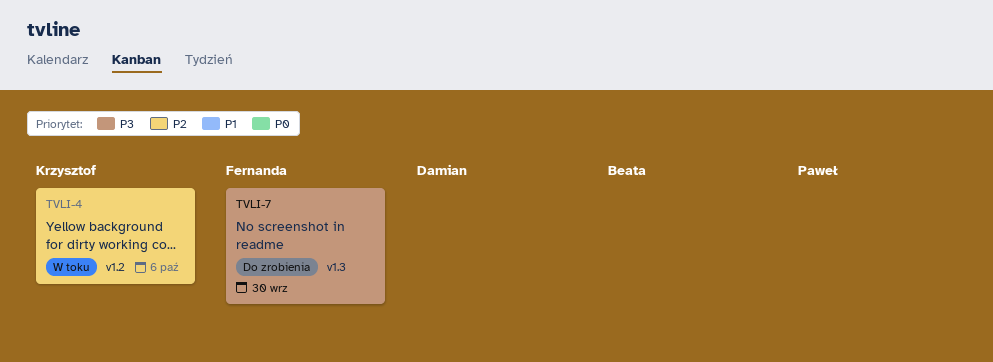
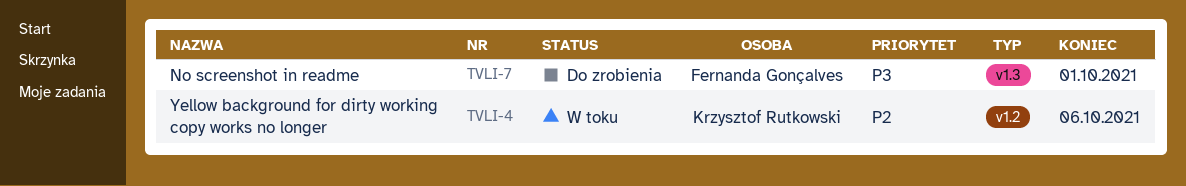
TVLI-7, due: Sep 30 -> Oct 1

